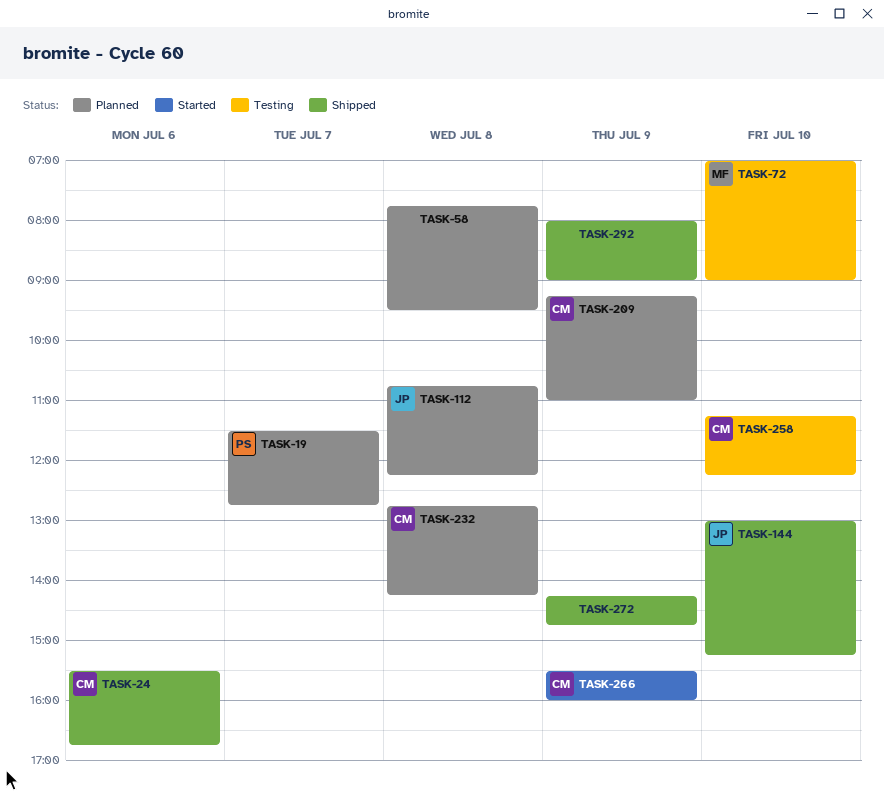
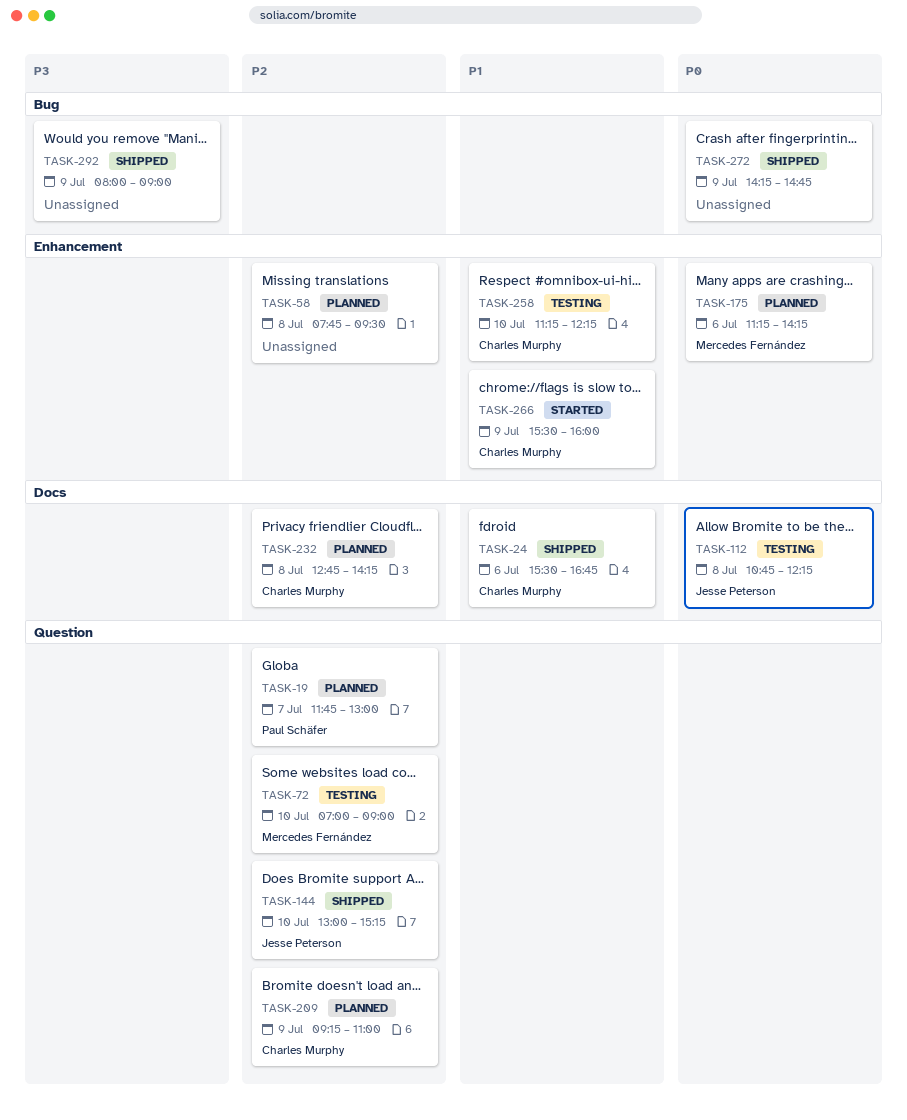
TASK-19, begins: 11:30 -> 11:45
TASK-19, ends: 12:45 -> 13:00
TASK-112, status: Planned -> Testing
TASK-175: none -> present

